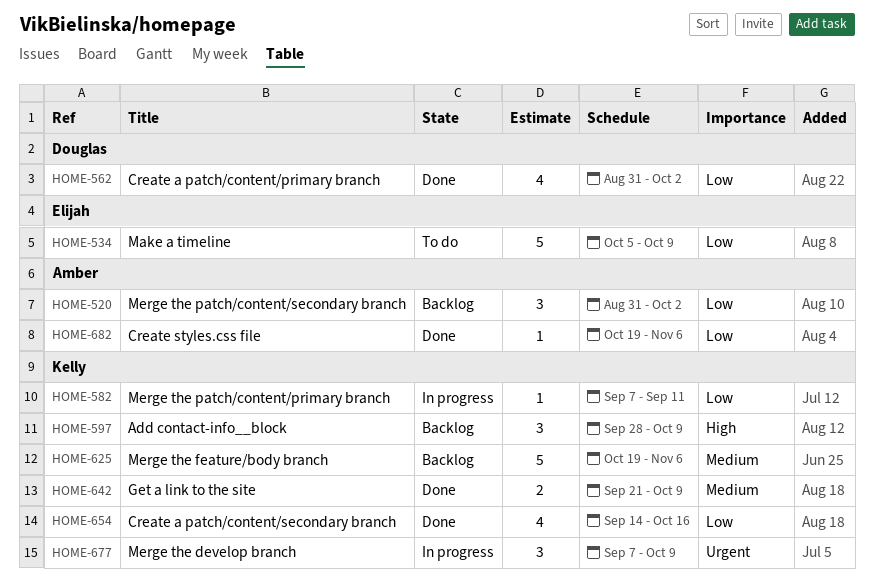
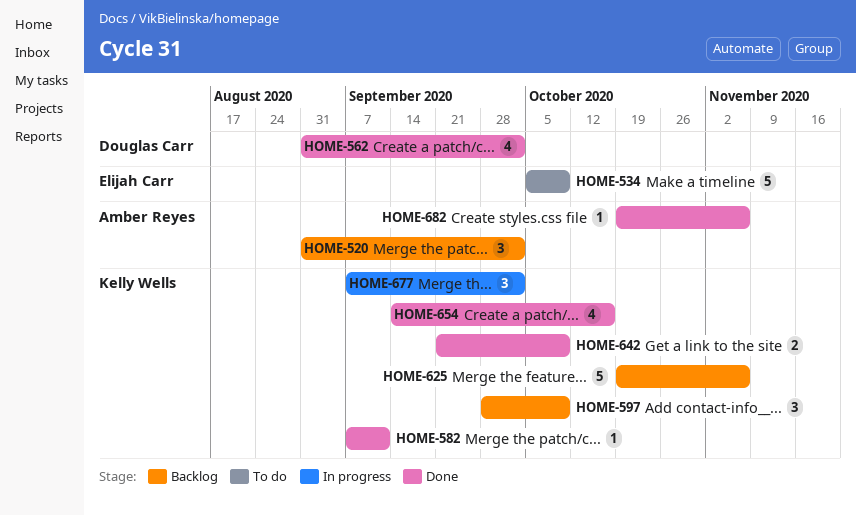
HOME-582, status: In progress -> Done
HOME-677, due: Oct 9 -> Oct 2

